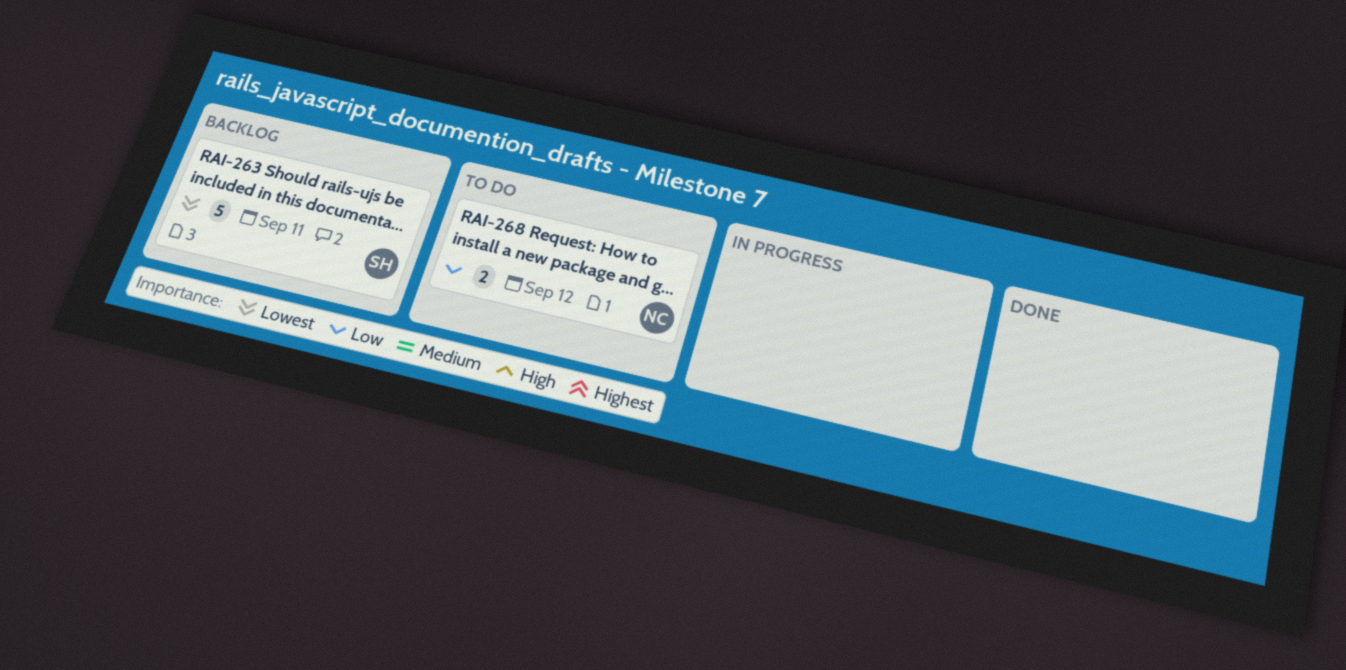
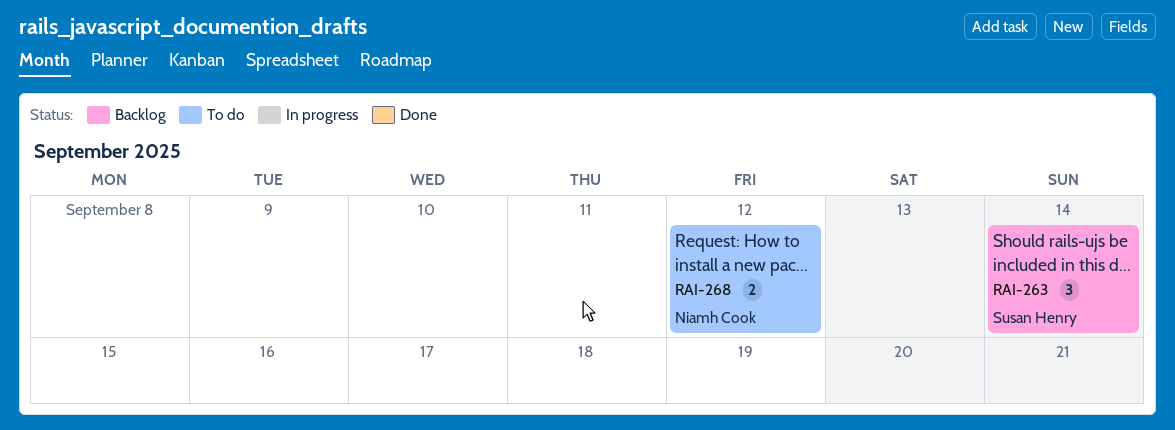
RAI-263, estimate: 5 -> 3
RAI-263, due: Sep 11 -> Sep 14

